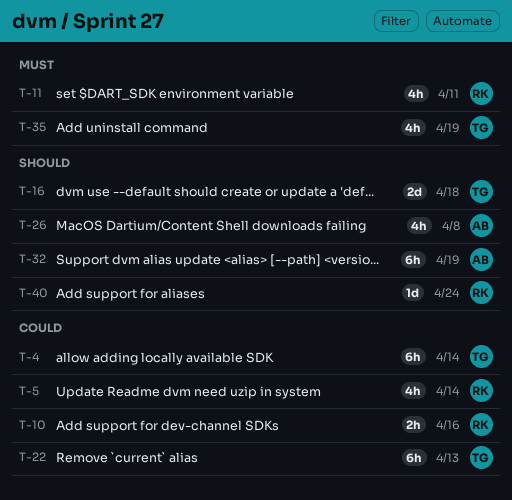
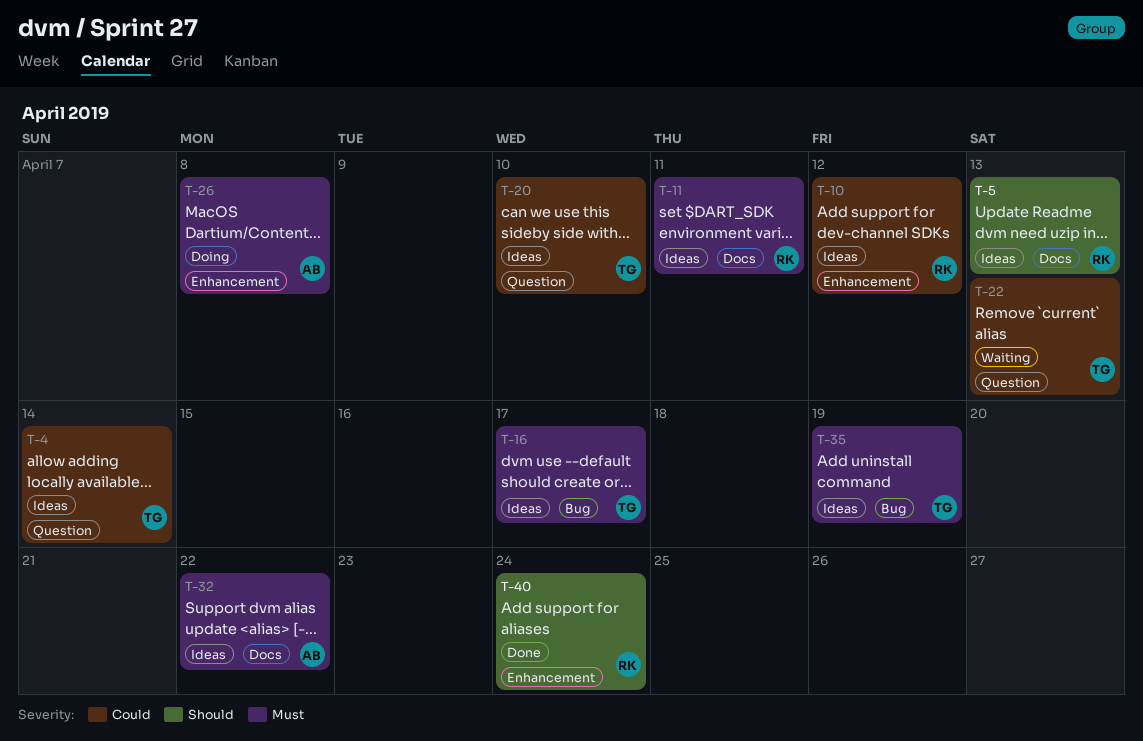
T-5, priority: Could -> Should
T-5, due: Apr 14 -> Apr 13
T-10, due: Apr 16 -> Apr 12
T-16, priority: Should -> Must
T-16, due: Apr 18 -> Apr 17
T-20: none -> present
T-26, priority: Should -> Must
T-32, priority: Should -> Must
T-32, due: Apr 19 -> Apr 22

